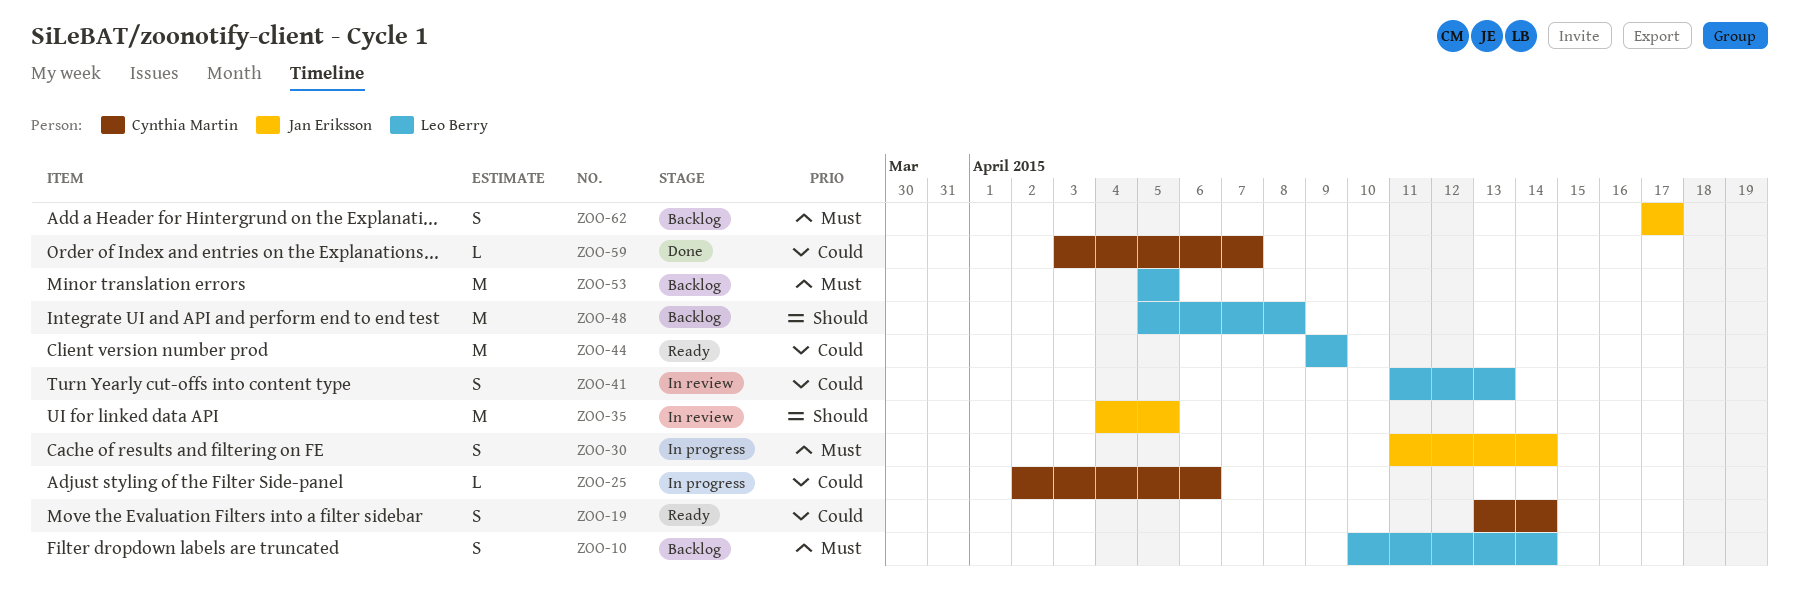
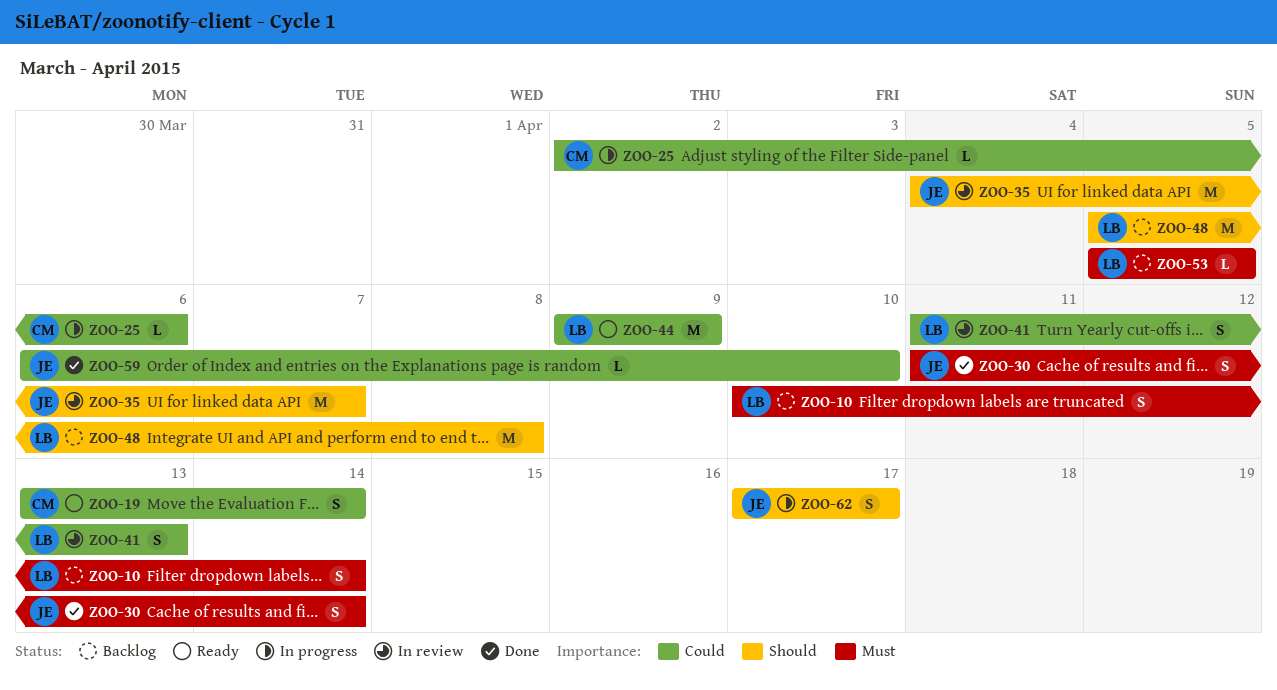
ZOO-30, status: In progress -> Done
ZOO-35, due: Apr 5 -> Apr 7
ZOO-53, estimate: M -> L
ZOO-59, owner: Cynthia Martin -> Jan Eriksson
ZOO-59, start: Apr 3 -> Apr 6
ZOO-59, due: Apr 7 -> Apr 10
ZOO-62, status: Backlog -> In progress
ZOO-62, priority: Must -> Should

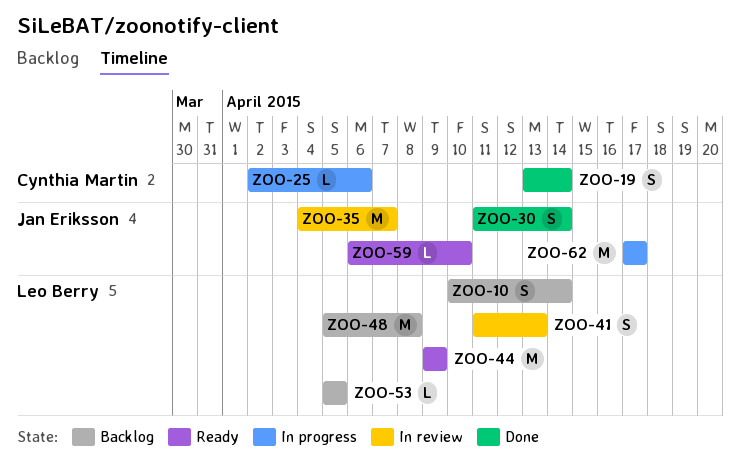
ZOO-19, status: Ready -> Done
ZOO-59, status: Done -> Ready
ZOO-62, estimate: S -> M

